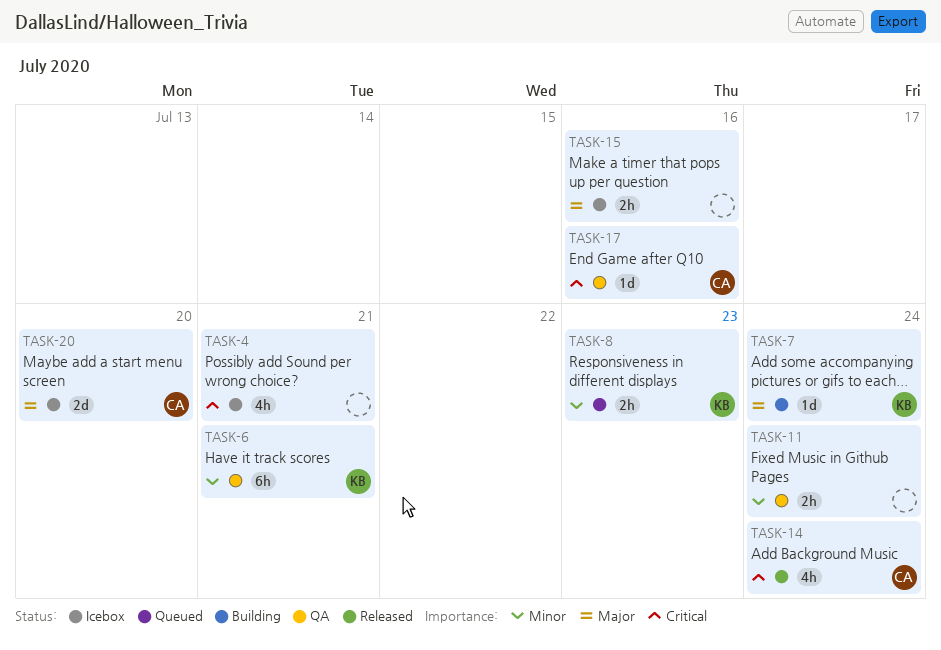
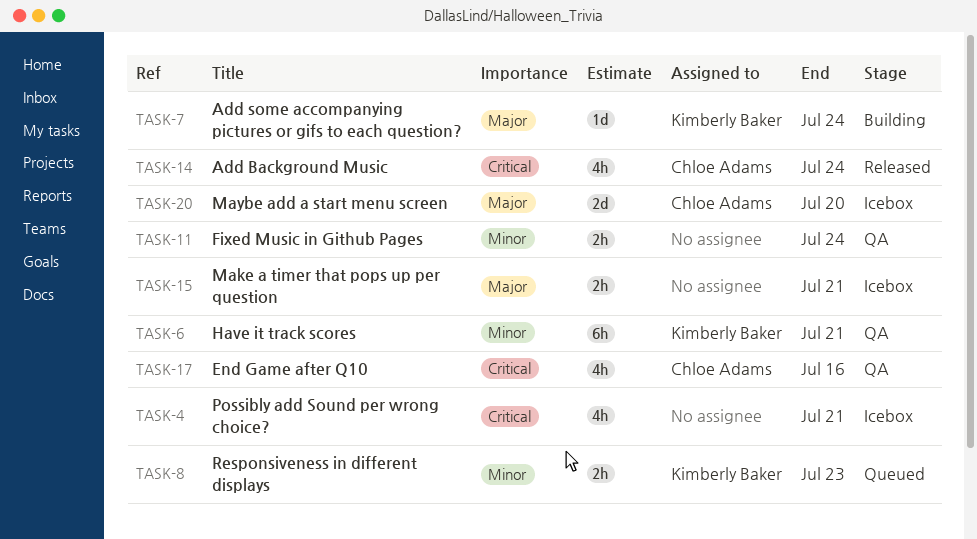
TASK-15, due: Jul 16 -> Jul 21
TASK-17, estimate: 1d -> 4h

